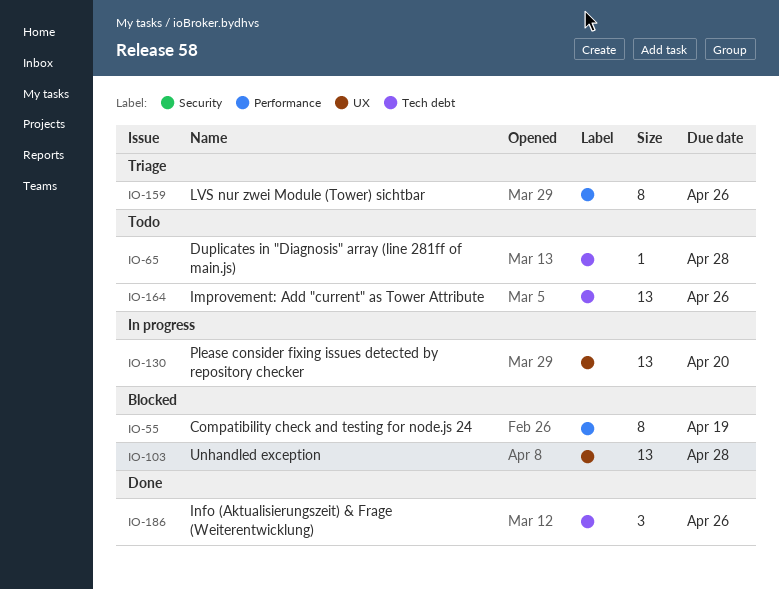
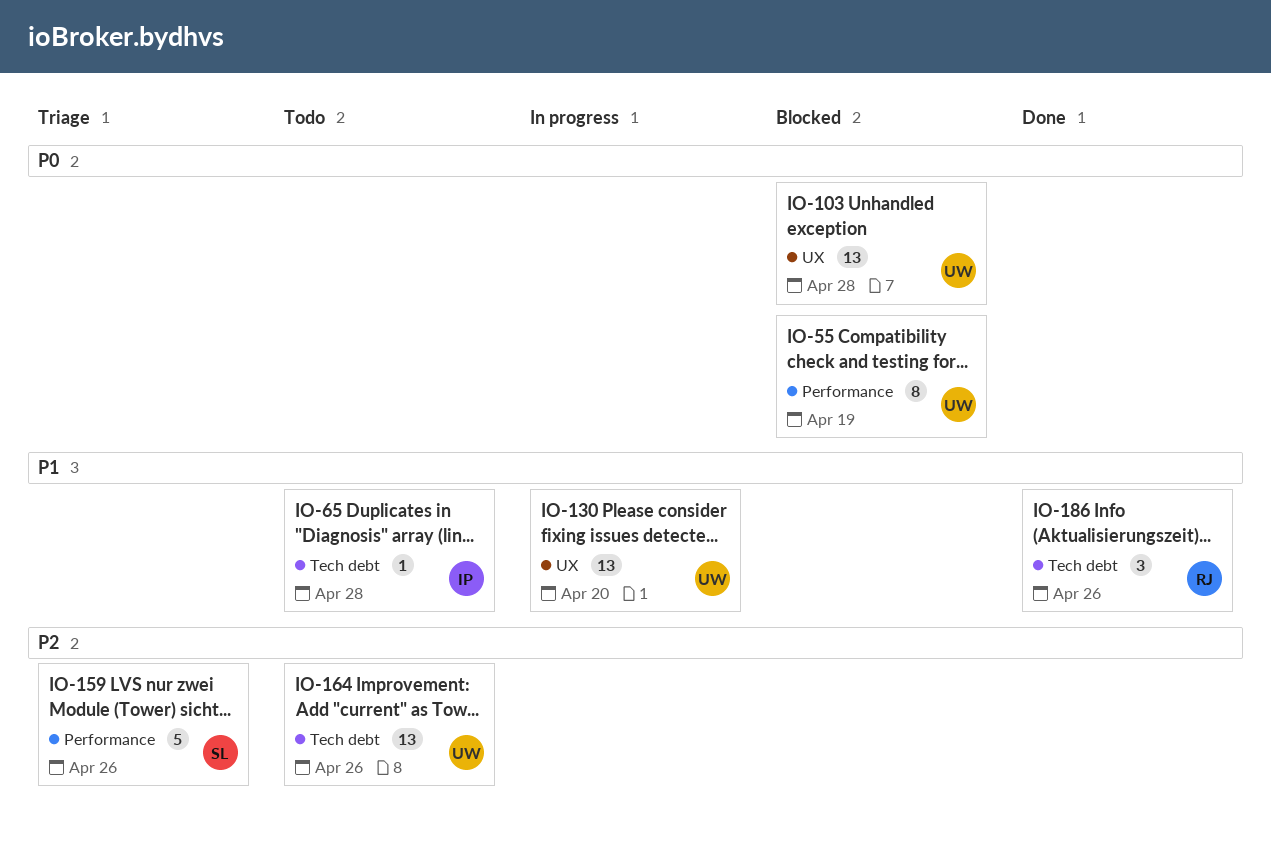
IO-159, estimate: 8 -> 5

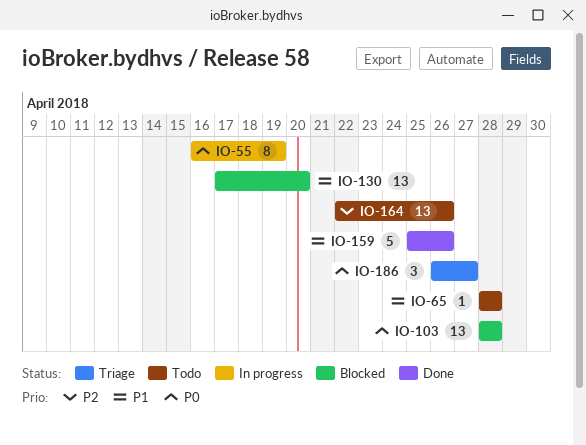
IO-55, status: Blocked -> In progress
IO-130, status: In progress -> Blocked
IO-159, status: Triage -> Done
IO-159, priority: P2 -> P1
IO-186, status: Done -> Triage
IO-186, priority: P1 -> P0
IO-186, due: Apr 26 -> Apr 27

